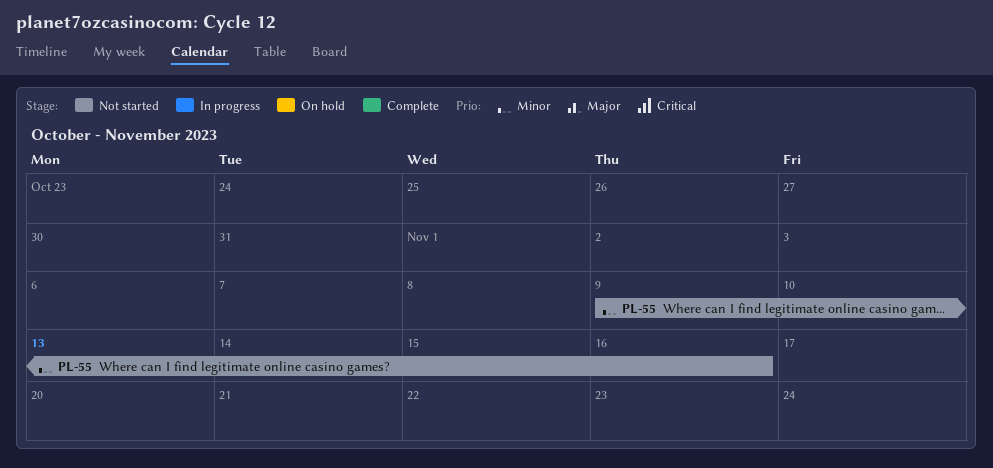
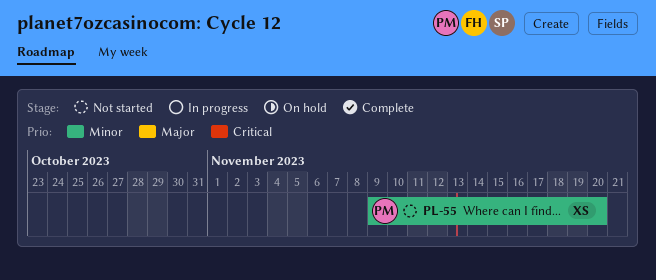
PL-55, due: Nov 16 -> Nov 20

